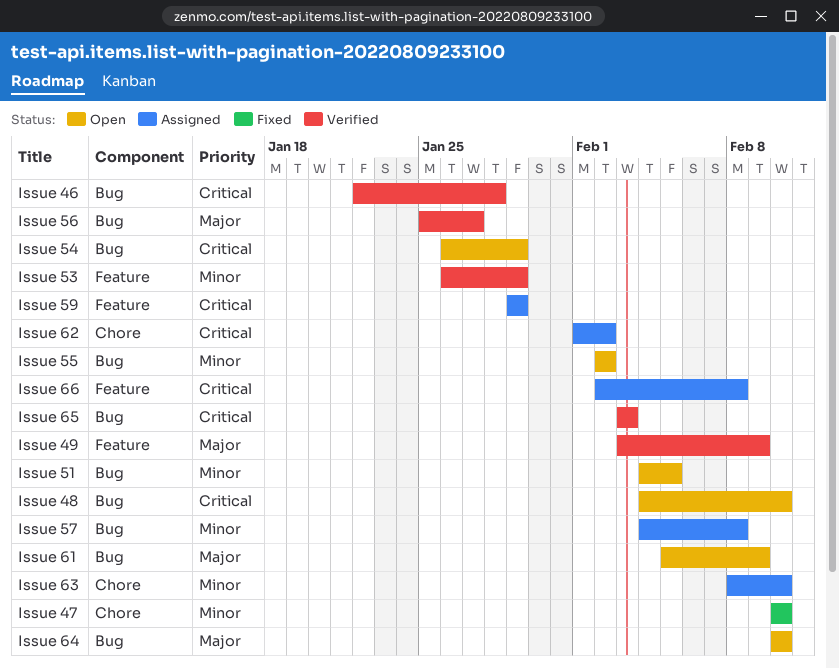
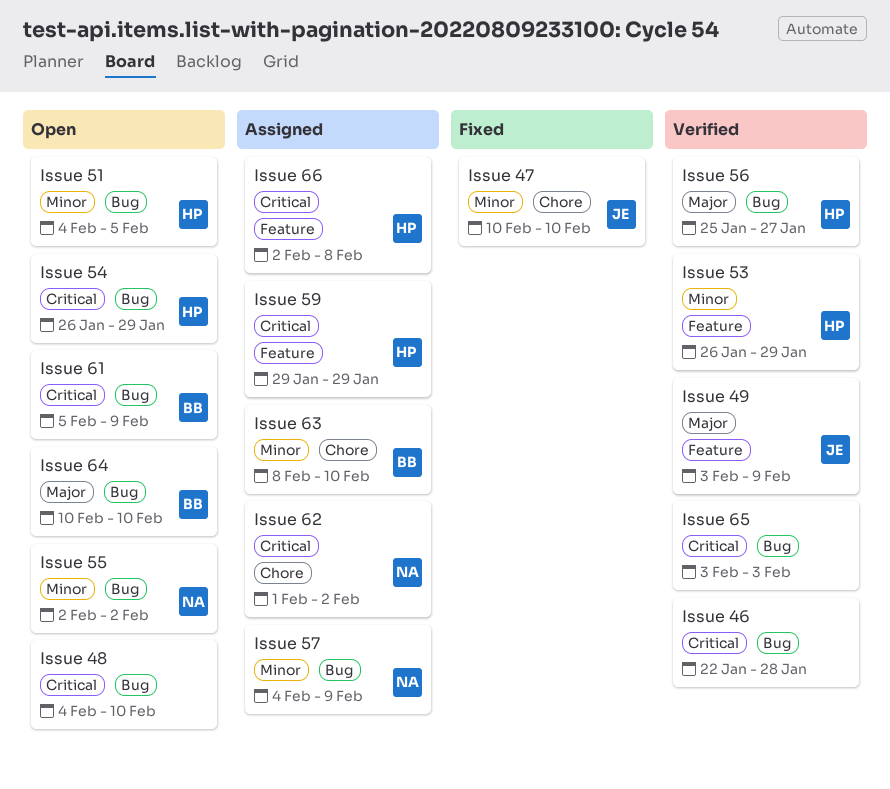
Issue 57, due: Feb 8 -> Feb 9
Issue 61, priority: Major -> Critical

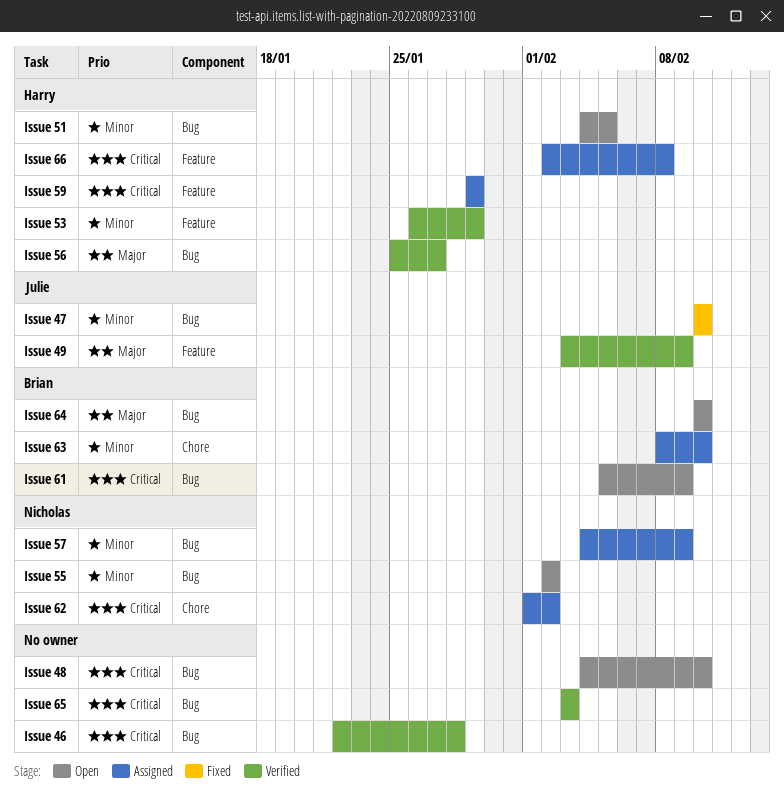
Issue 47, label: Chore -> Bug
Issue 54: present -> none

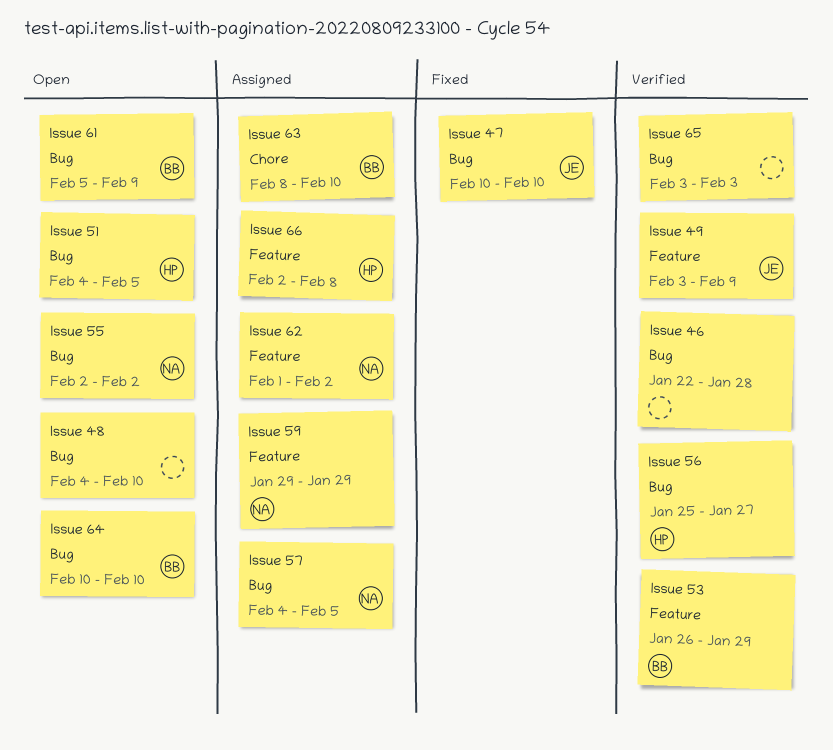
Issue 53, owner: Harry -> Brian
Issue 57, due: Feb 9 -> Feb 5
Issue 59, owner: Harry -> Nicholas
Issue 62, label: Chore -> Feature

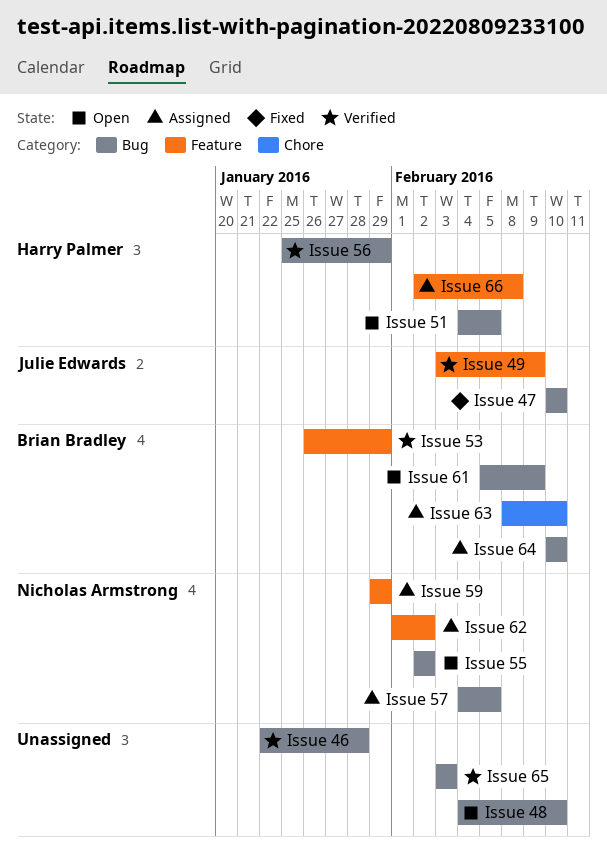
Issue 56, due: Jan 27 -> Jan 29
Issue 64, status: Open -> Assigned

